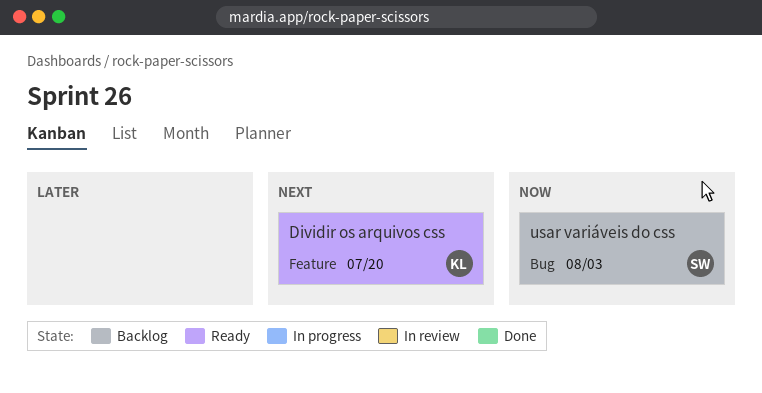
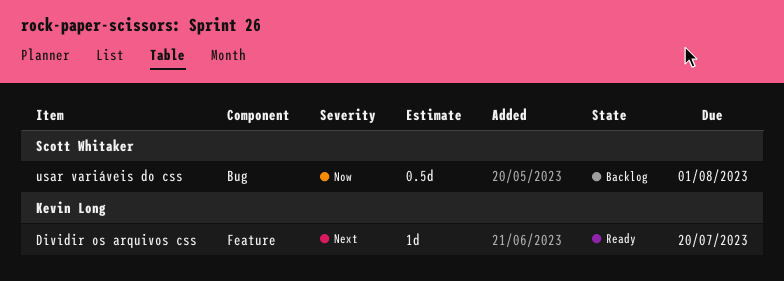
usar variáveis do css, due: Aug 3 -> Aug 1

